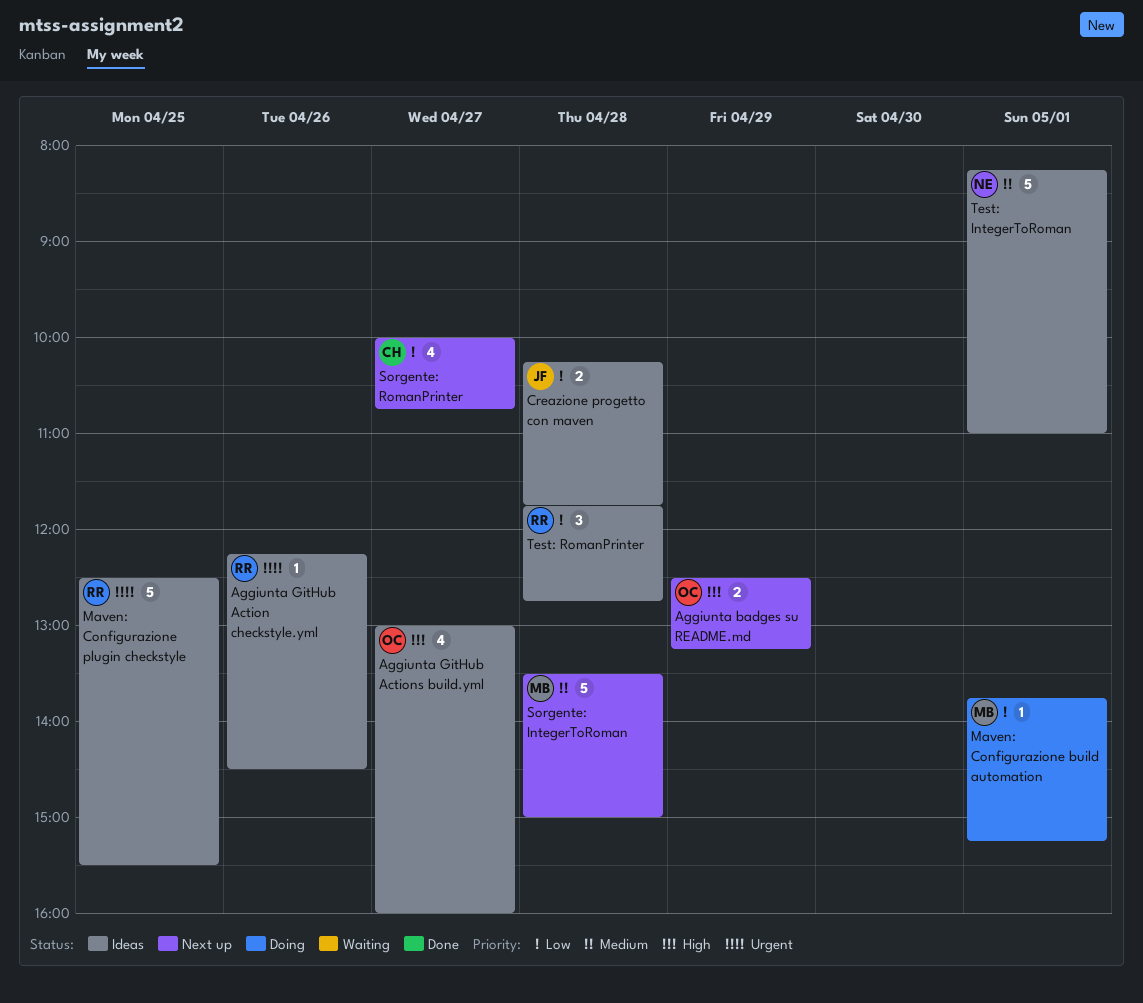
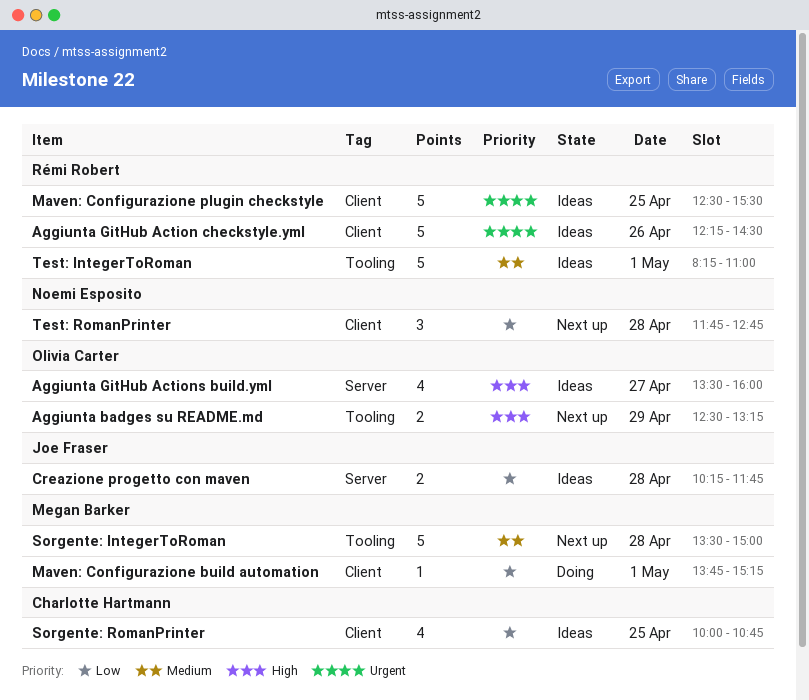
Aggiunta GitHub Action checkstyle.yml, estimate: 1 -> 5
Aggiunta GitHub Actions build.yml, begins: 13:00 -> 13:30
Sorgente: RomanPrinter, status: Next up -> Ideas
Sorgente: RomanPrinter, day: Apr 27 -> Apr 25
Test: IntegerToRoman, owner: Noemi Esposito -> Rémi Robert
Test: RomanPrinter, status: Ideas -> Next up
Test: RomanPrinter, owner: Rémi Robert -> Noemi Esposito

